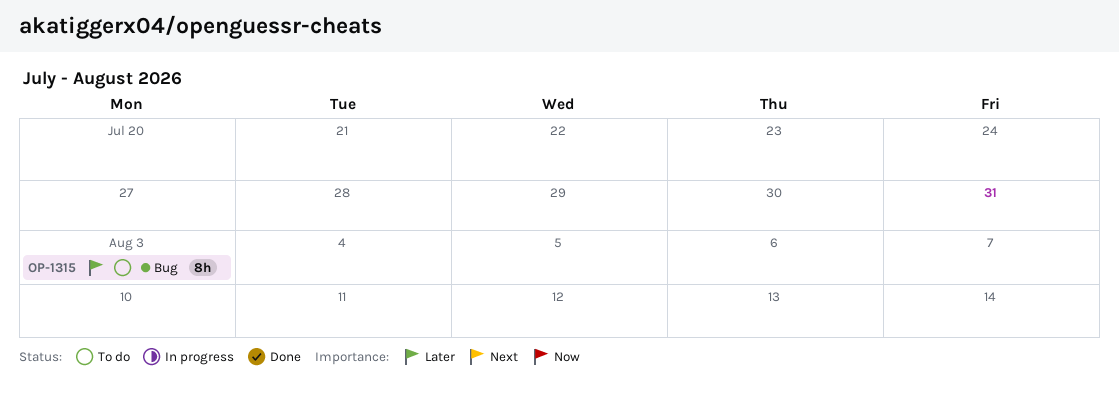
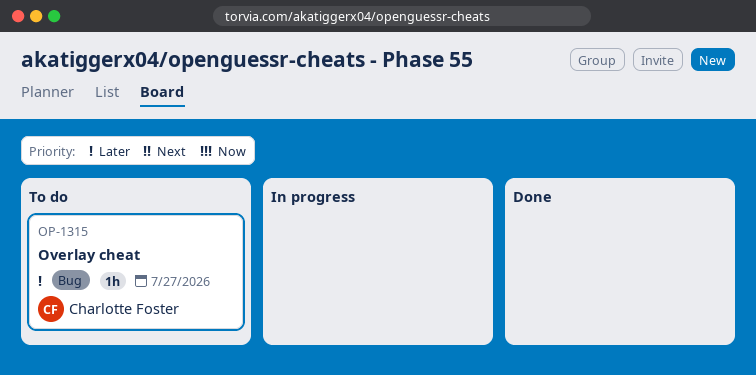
OP-1315, estimate: 8h -> 1h
OP-1315, due: Aug 3 -> Jul 27

